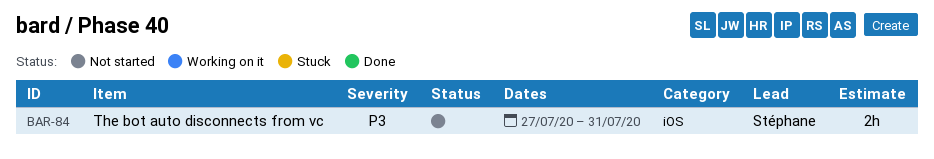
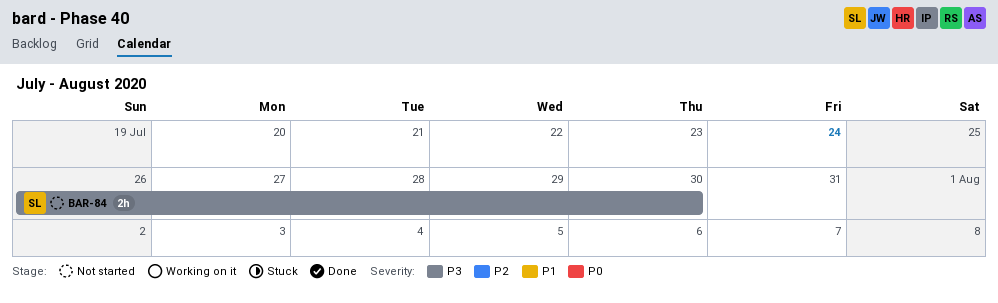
BAR-84, start: Jul 27 -> Jul 26
BAR-84, due: Jul 31 -> Jul 30

